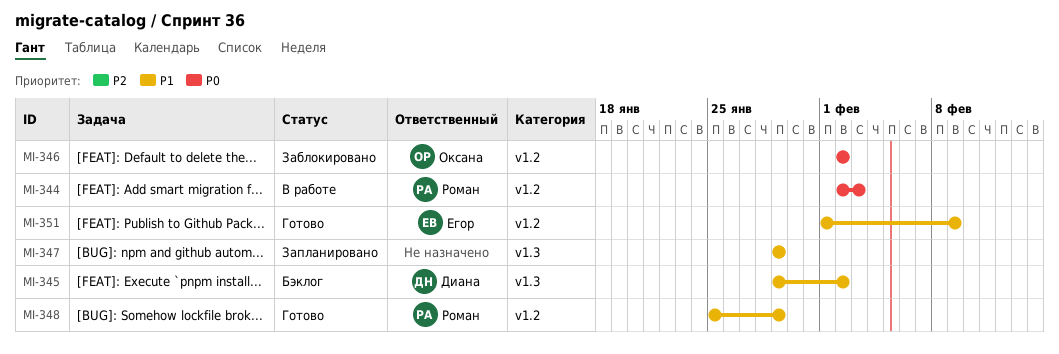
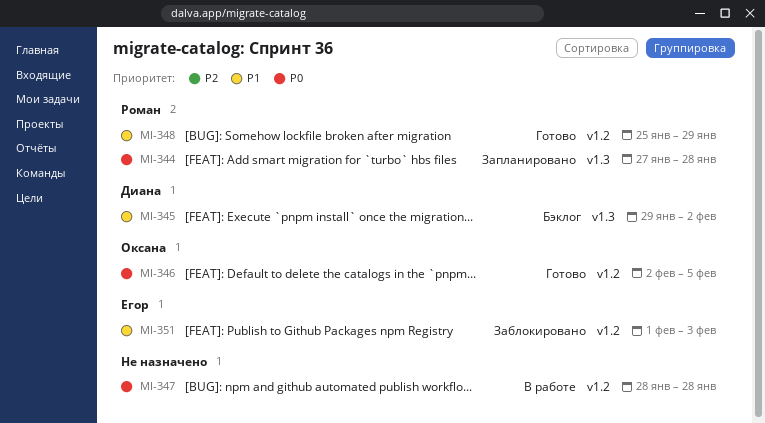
MI-344, status: В работе -> Запланировано
MI-344, label: v1.2 -> v1.3
MI-344, start: Feb 2 -> Jan 27
MI-344, due: Feb 3 -> Jan 28
MI-346, status: Заблокировано -> Готово
MI-346, due: Feb 2 -> Feb 5
MI-347, status: Запланировано -> В работе
MI-347, priority: P1 -> P0
MI-347, label: v1.3 -> v1.2
MI-347, start: Jan 29 -> Jan 28
MI-347, due: Jan 29 -> Jan 28
MI-351, status: Готово -> Заблокировано
MI-351, due: Feb 9 -> Feb 3

